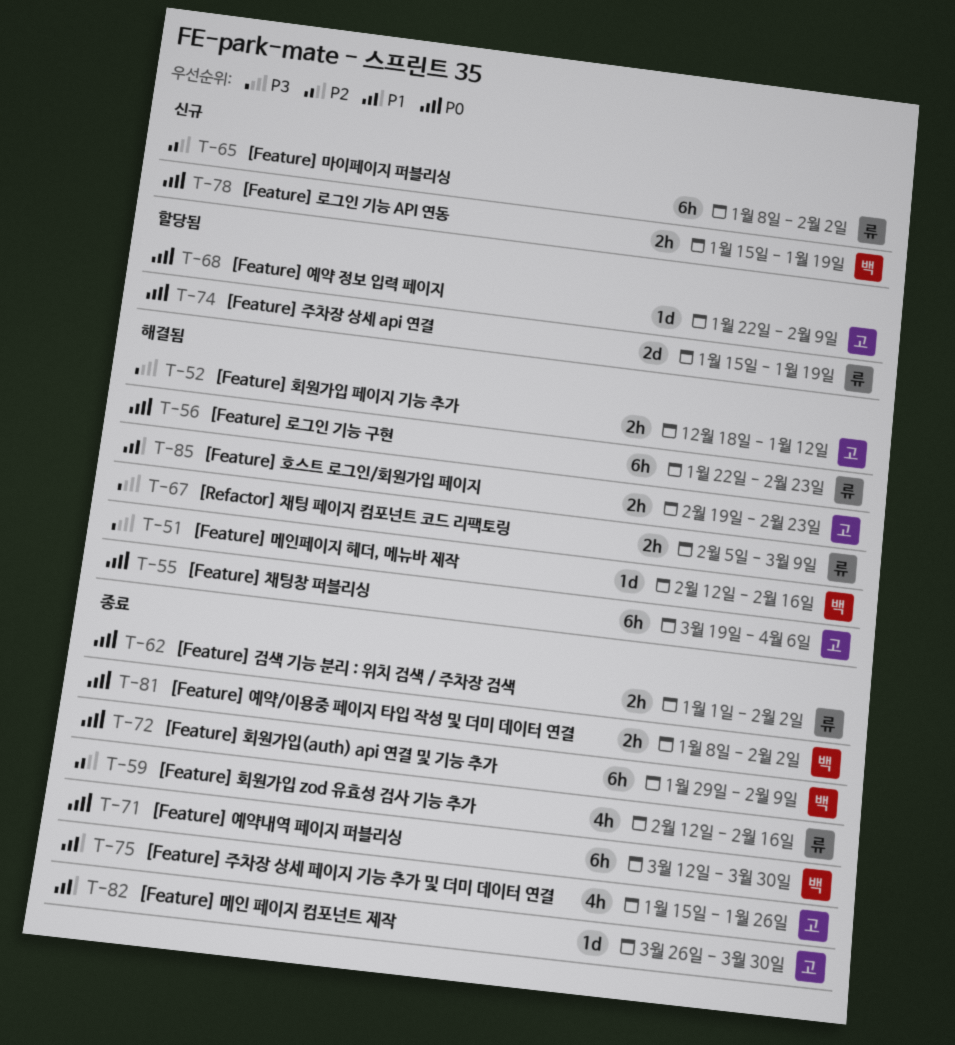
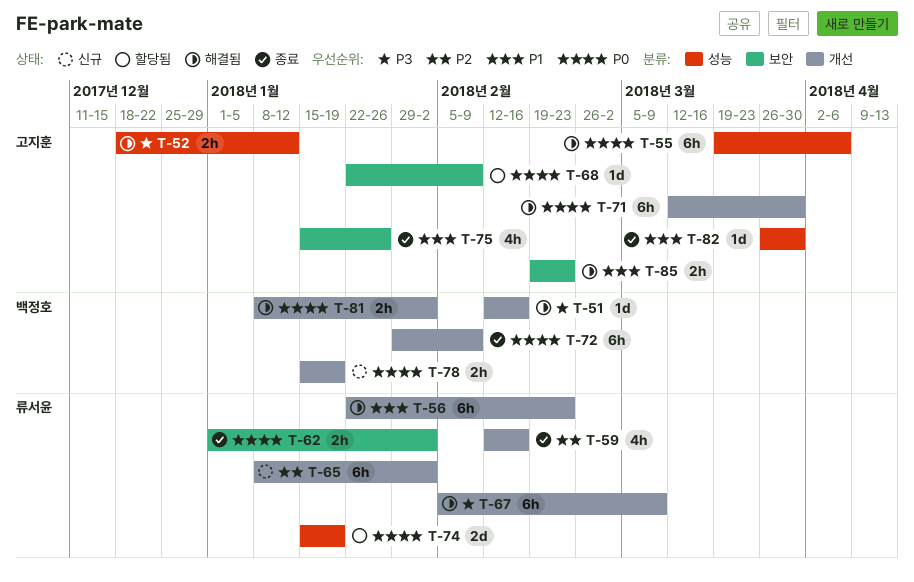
T-56, priority: P0 -> P1
T-67, estimate: 2h -> 6h
T-71, status: 종료 -> 해결됨
T-71, owner: 백정호 -> 고지훈
T-81, status: 종료 -> 해결됨

